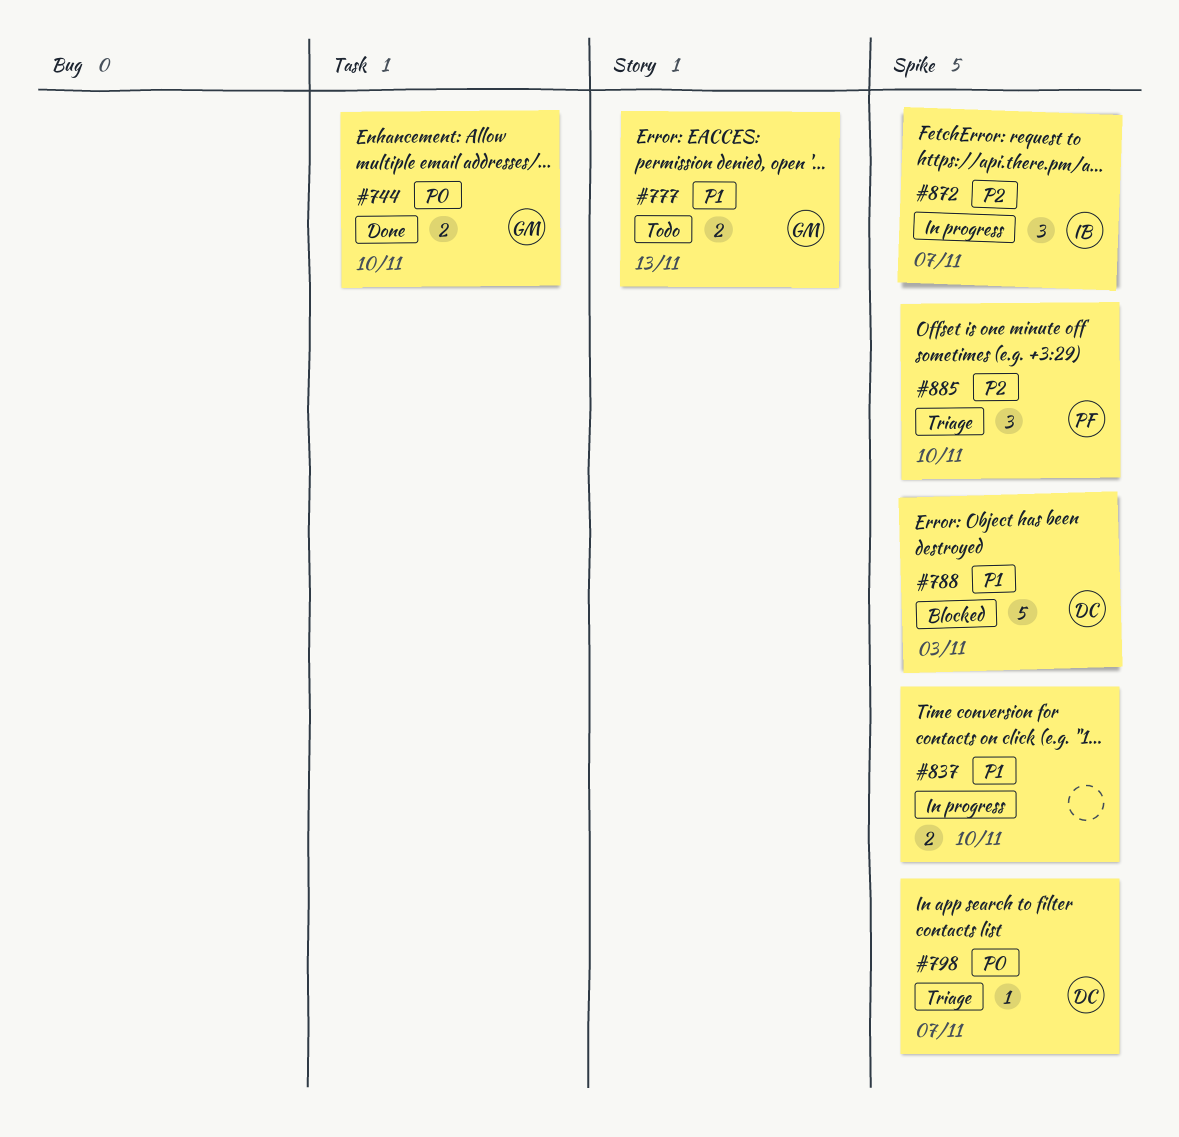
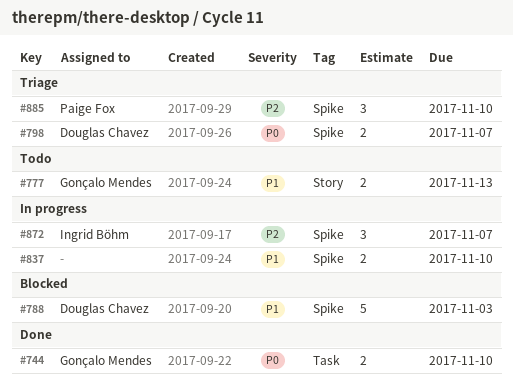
#798, estimate: 1 -> 2

